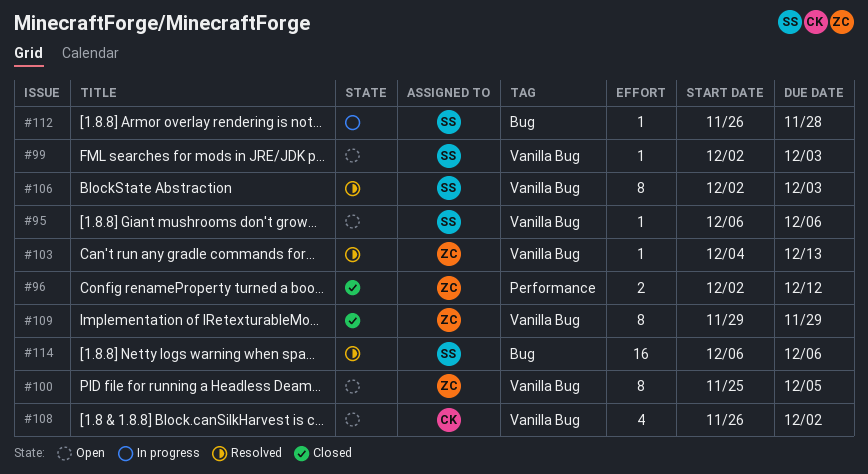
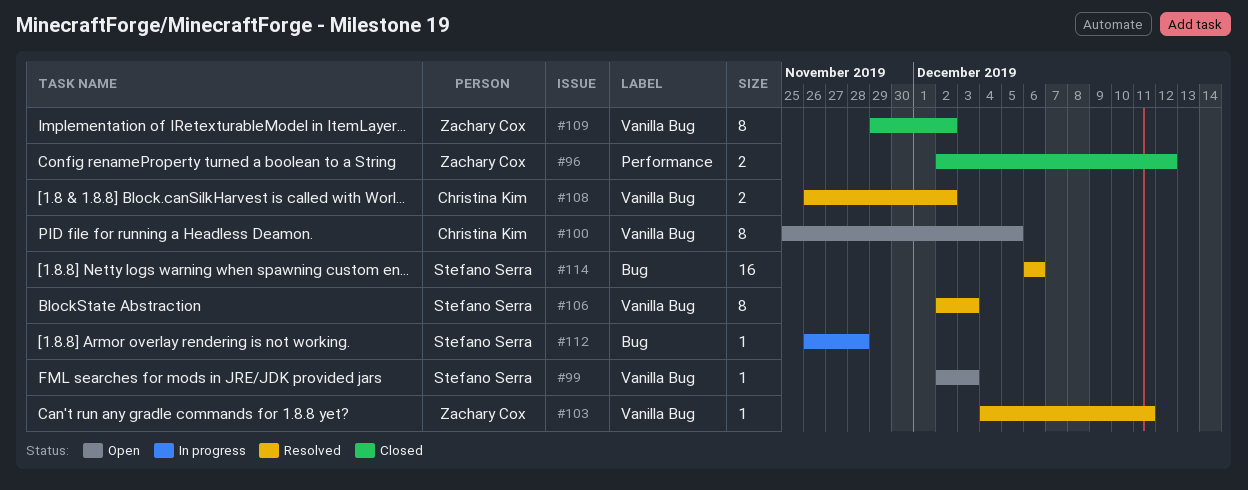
#95: present -> none
#100, owner: Zachary Cox -> Christina Kim
#103, due: Dec 13 -> Dec 11
#108, status: Open -> Resolved
#108, estimate: 4 -> 2
#109, due: Nov 29 -> Dec 2

